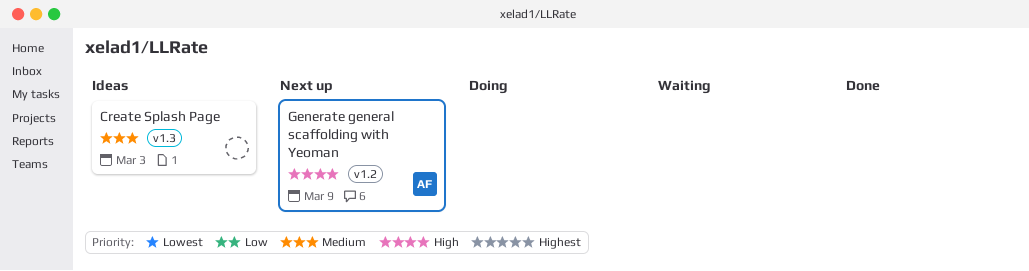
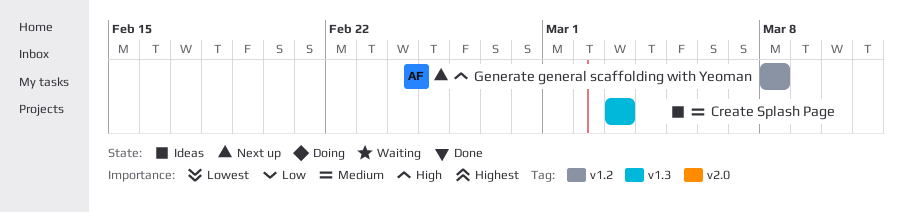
Generate general scaffolding with Yeoman, due: Mar 9 -> Mar 8

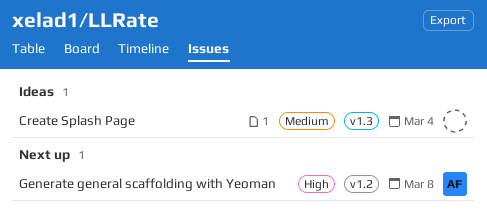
Create Splash Page, due: Mar 3 -> Mar 4

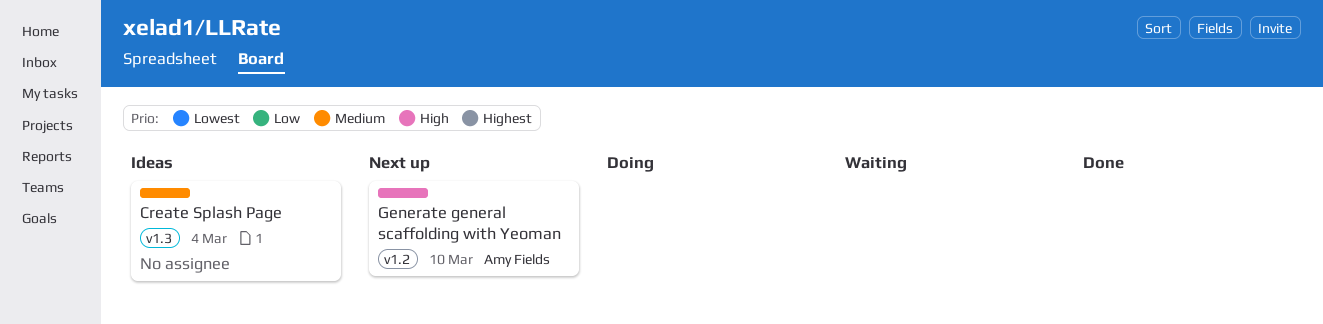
Generate general scaffolding with Yeoman, due: Mar 8 -> Mar 10

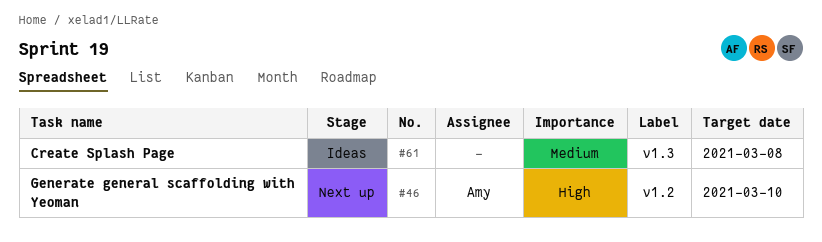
Create Splash Page, due: Mar 4 -> Mar 8

